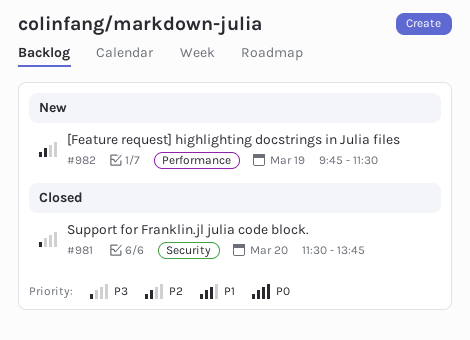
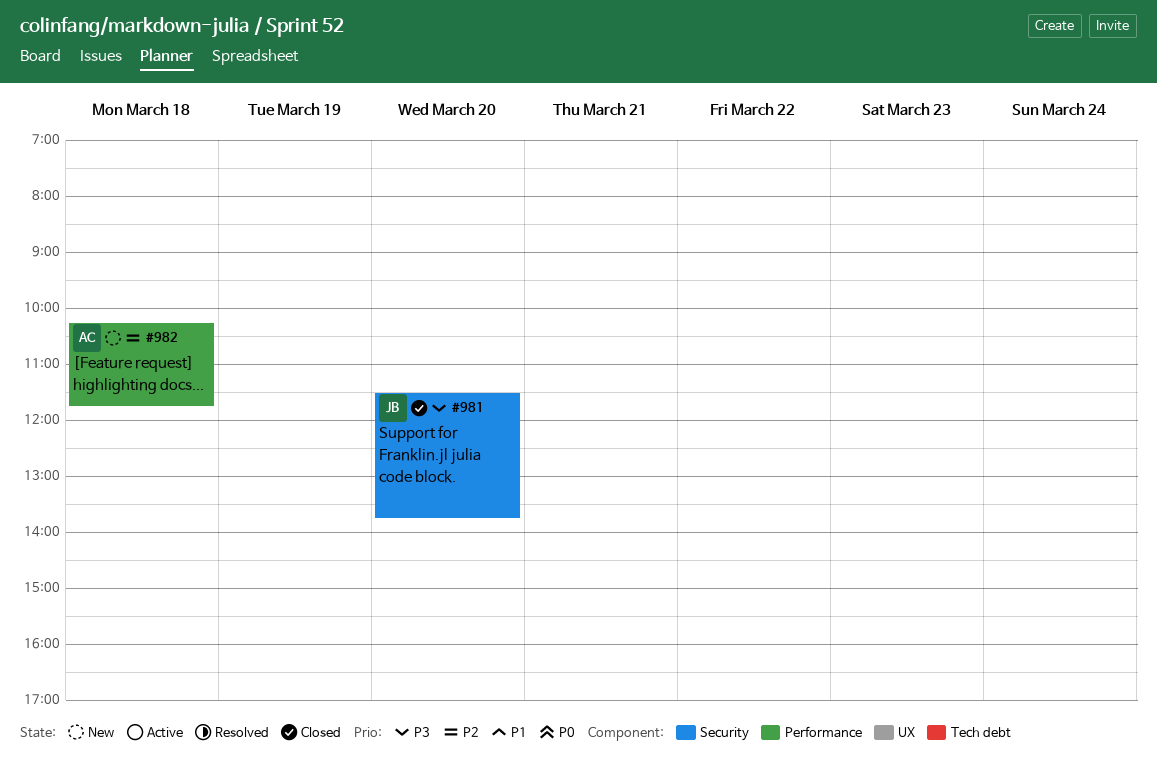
#982, day: Mar 19 -> Mar 18
#982, begins: 09:45 -> 10:15
#982, ends: 11:30 -> 11:45

